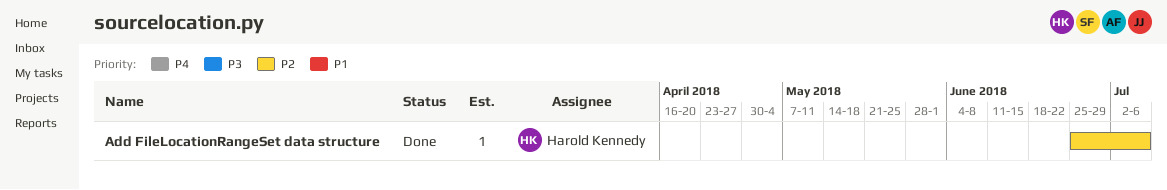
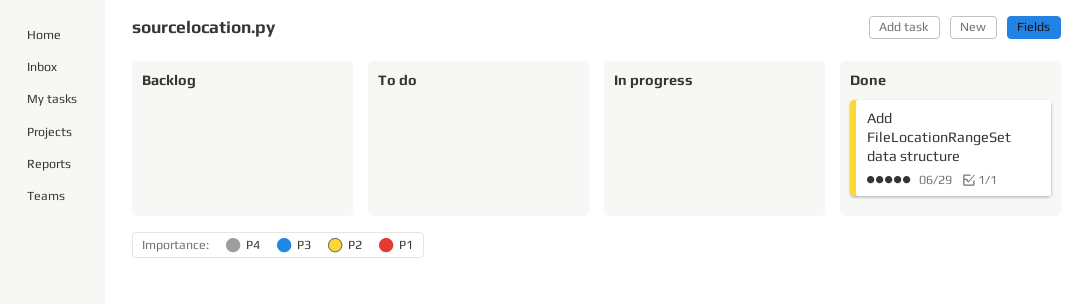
Add FileLocationRangeSet data structure, estimate: 1 -> 5
Add FileLocationRangeSet data structure, due: Jul 6 -> Jun 29

